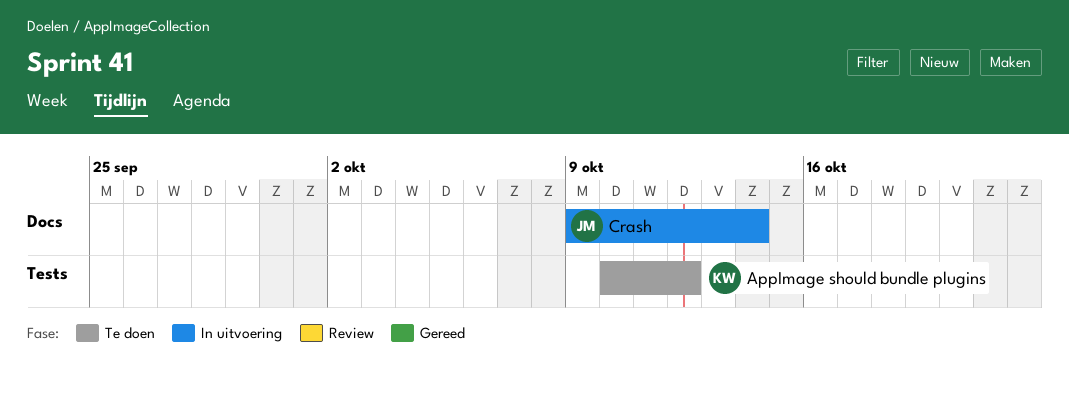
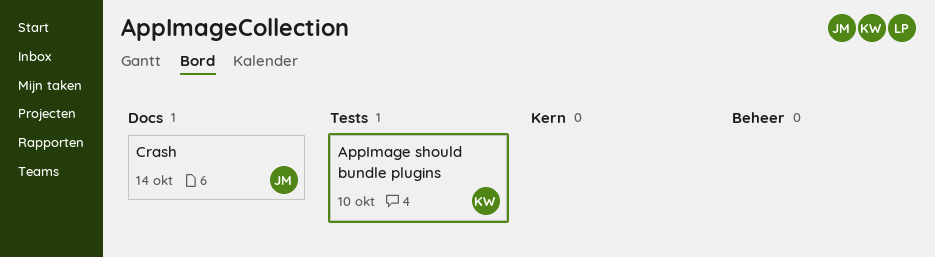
AppImage should bundle plugins, due: Oct 12 -> Oct 10

